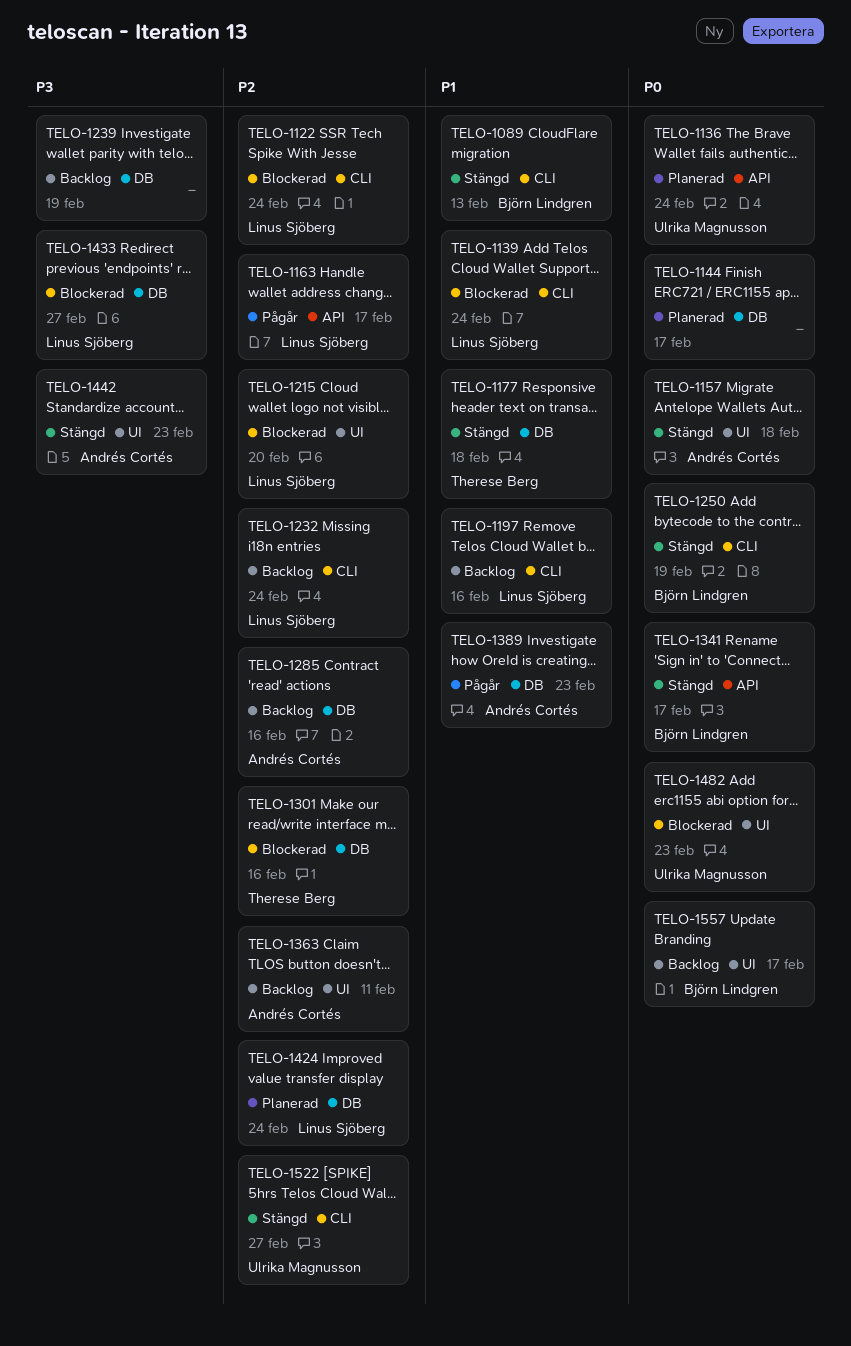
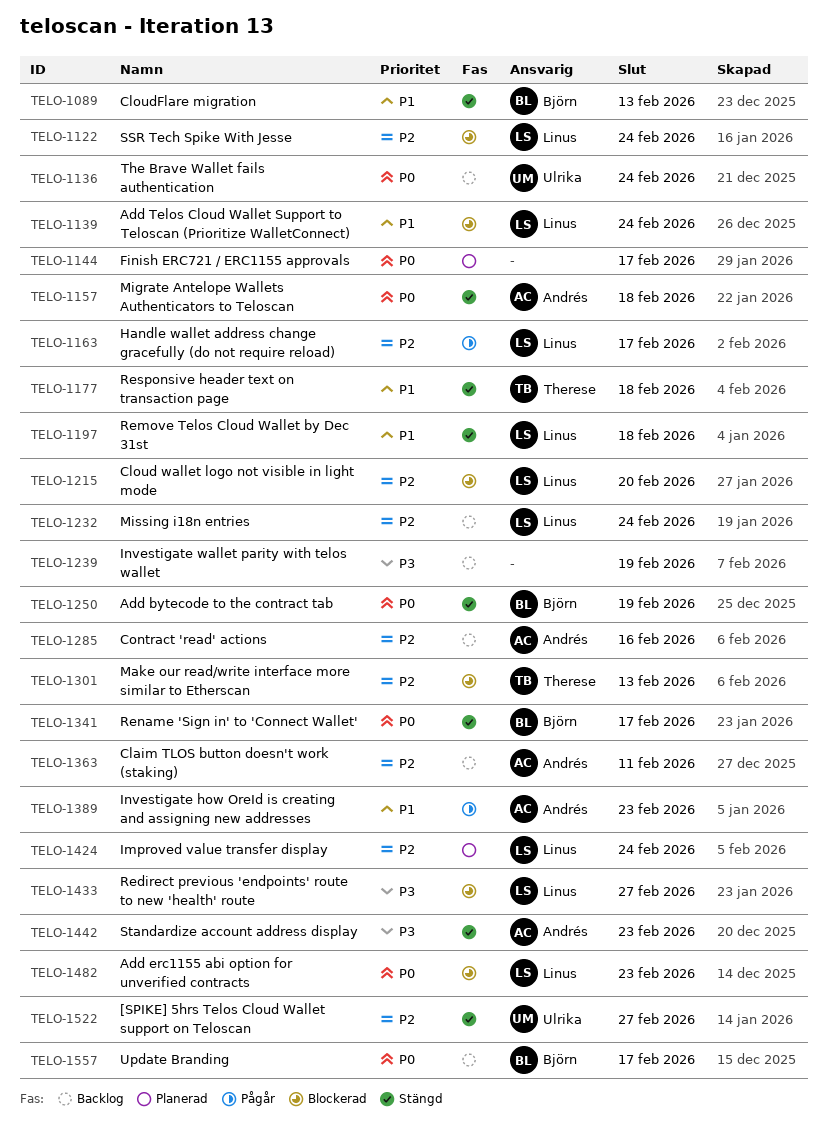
TELO-1136, status: Planerad -> Backlog
TELO-1197, status: Backlog -> Stängd
TELO-1197, due: Feb 16 -> Feb 18
TELO-1301, due: Feb 16 -> Feb 13
TELO-1482, owner: Ulrika Magnusson -> Linus Sjöberg

